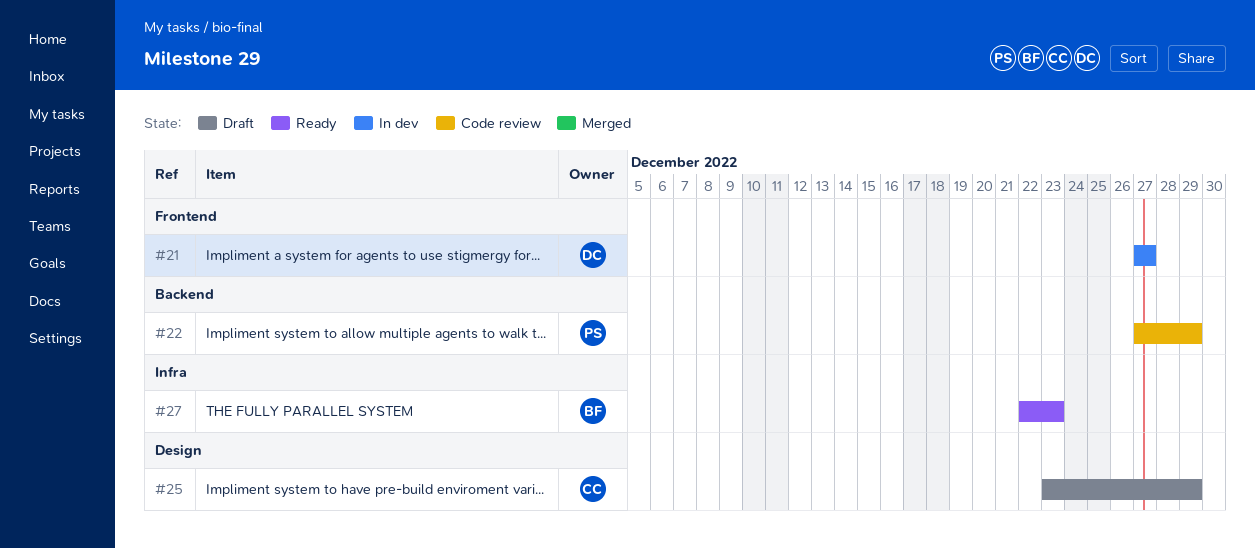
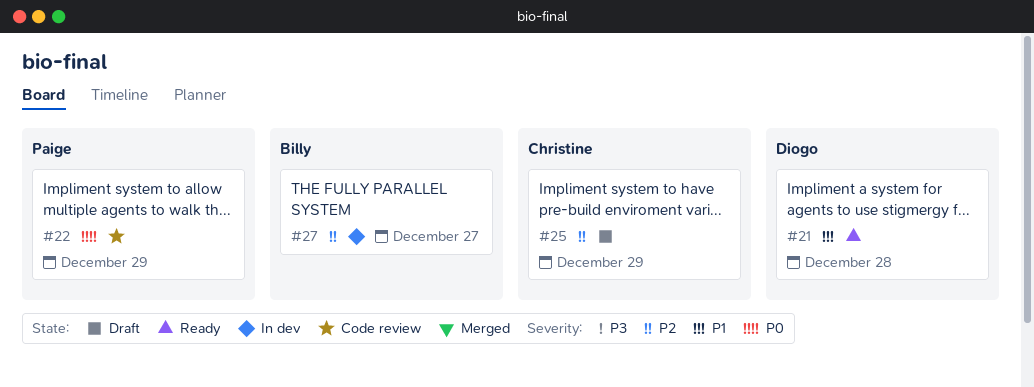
#21, status: In dev -> Ready
#21, due: Dec 27 -> Dec 28
#27, status: Ready -> In dev
#27, due: Dec 23 -> Dec 27

